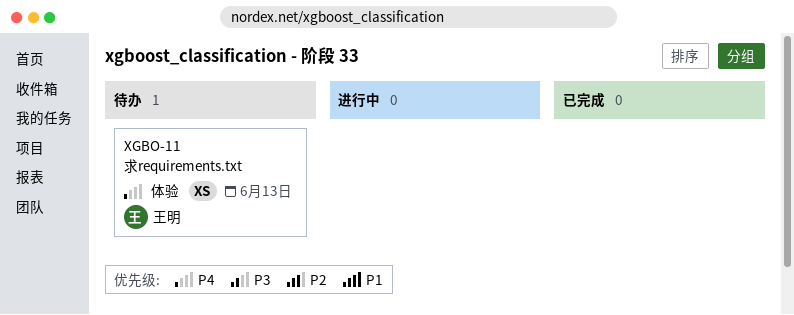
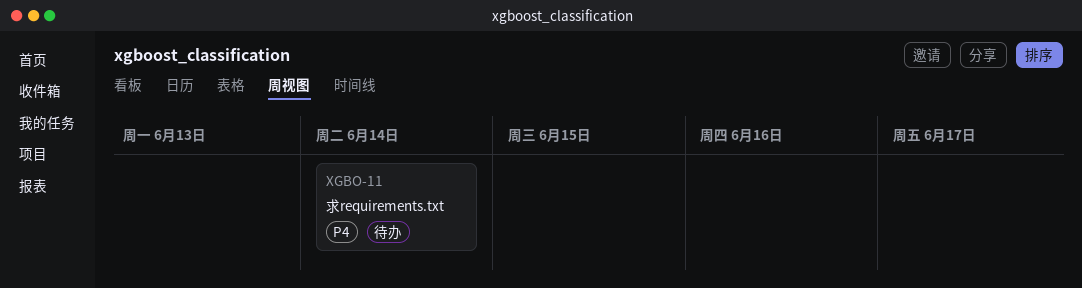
XGBO-11, due: Jun 13 -> Jun 14

